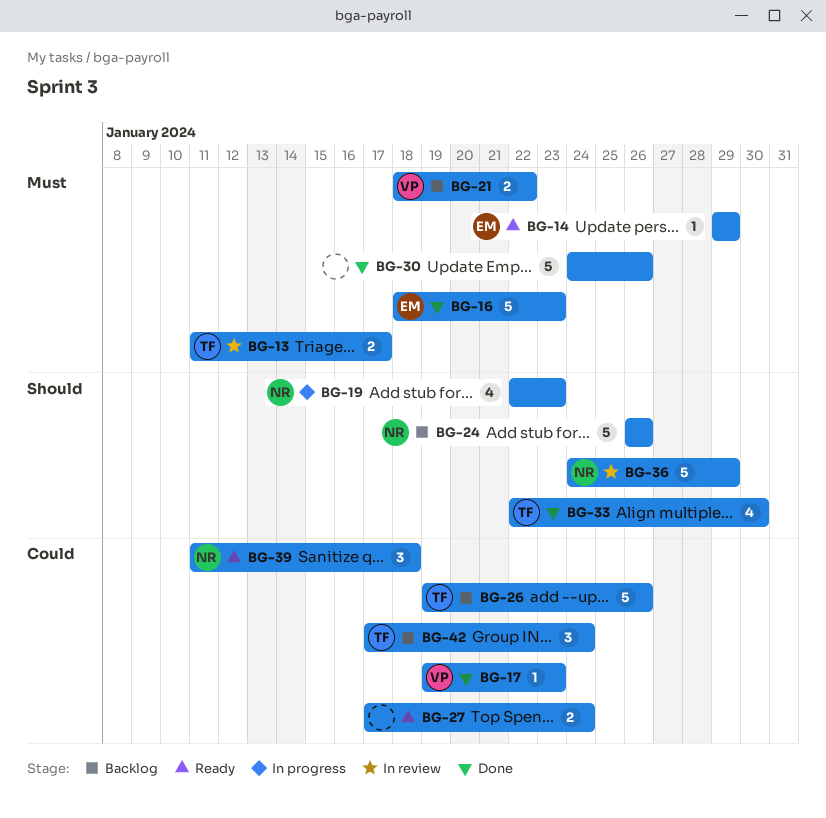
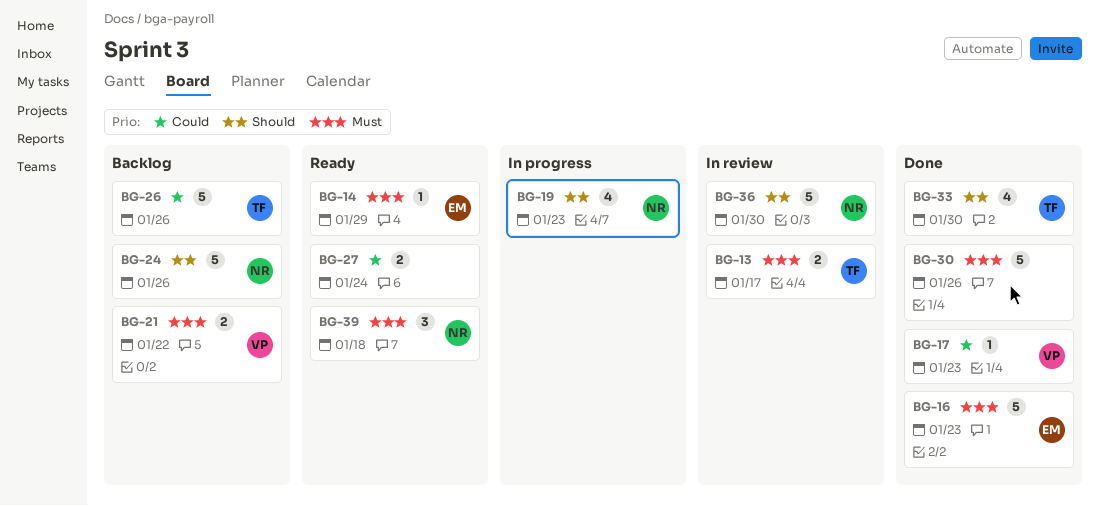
BG-36, due: Jan 29 -> Jan 30
BG-39, priority: Could -> Must
BG-42: present -> none

